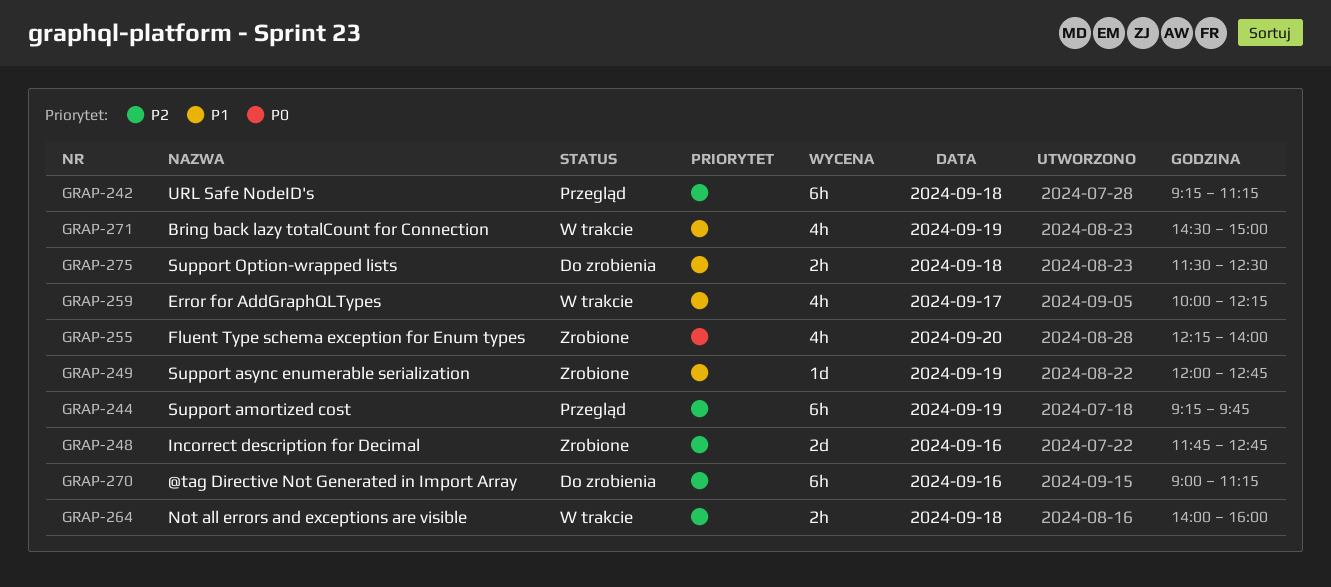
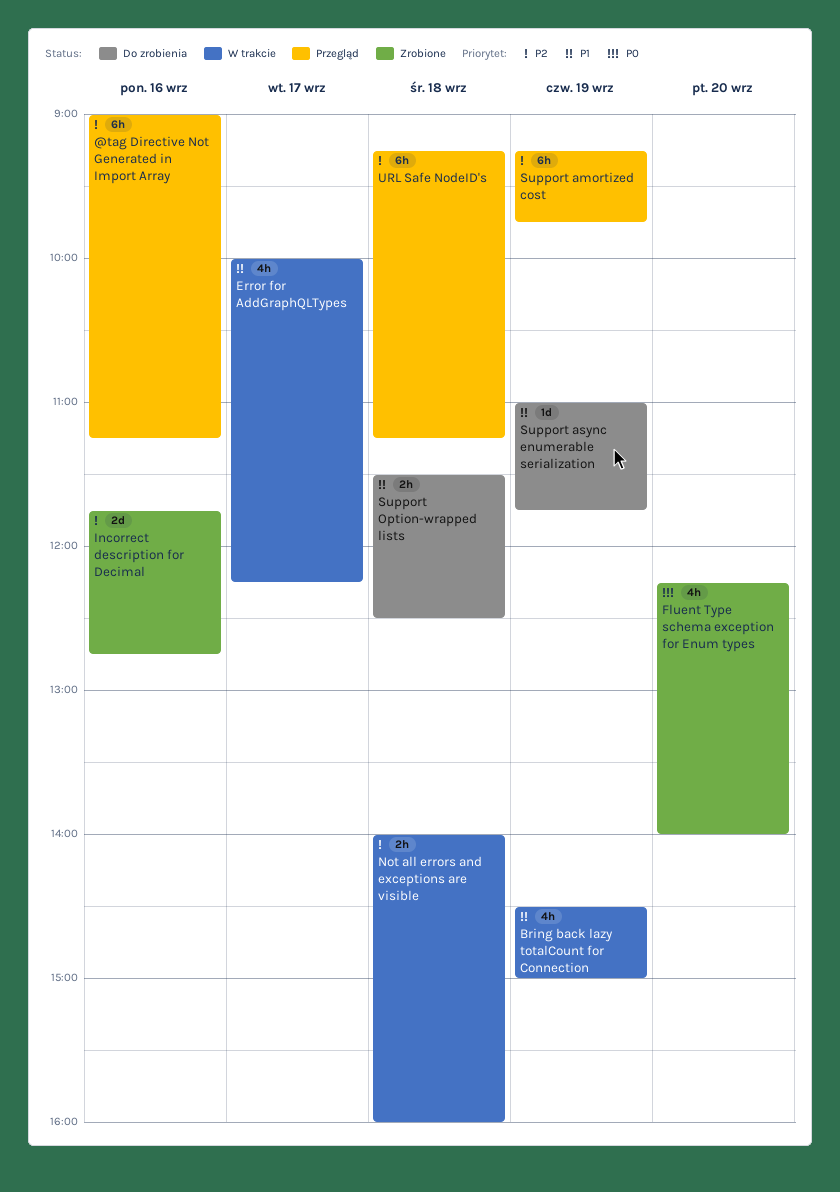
@tag Directive Not Generated in Import Array, status: Do zrobienia -> Przegląd
Support async enumerable serialization, status: Zrobione -> Do zrobienia
Support async enumerable serialization, begins: 12:00 -> 11:00
Support async enumerable serialization, ends: 12:45 -> 11:45

